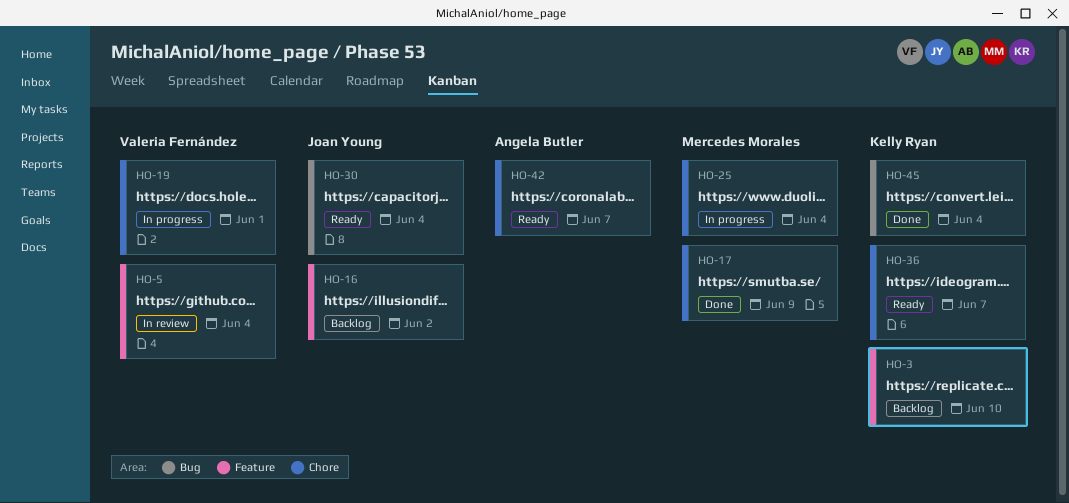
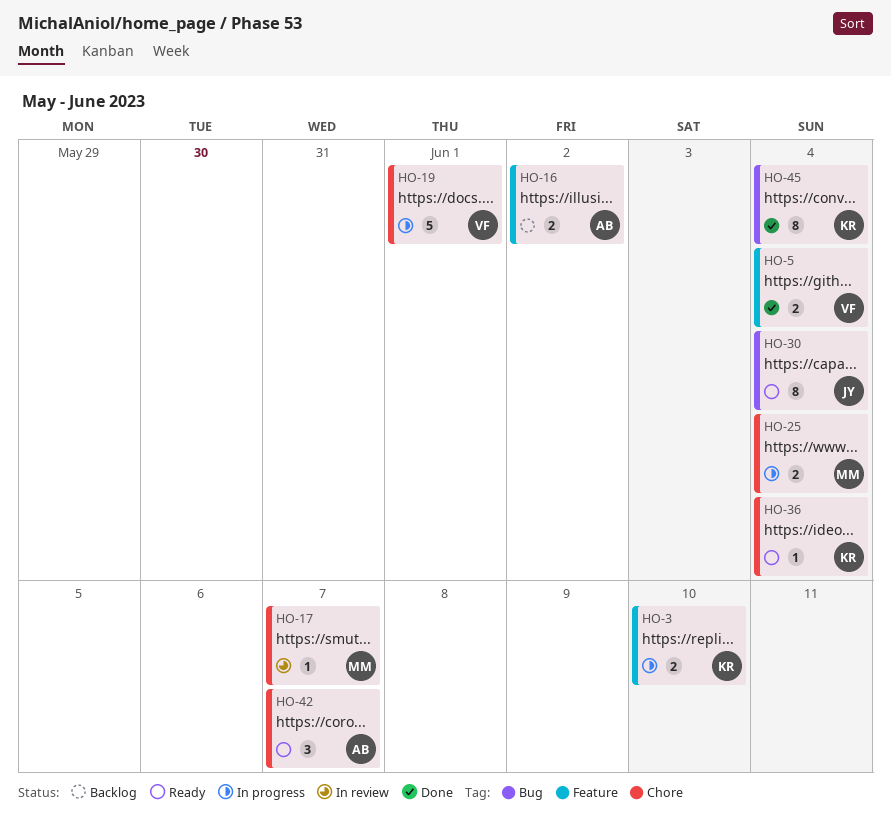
HO-3, status: Backlog -> In progress
HO-5, status: In review -> Done
HO-16, owner: Joan Young -> Angela Butler
HO-17, status: Done -> In review
HO-17, due: Jun 9 -> Jun 7
HO-36, due: Jun 7 -> Jun 4

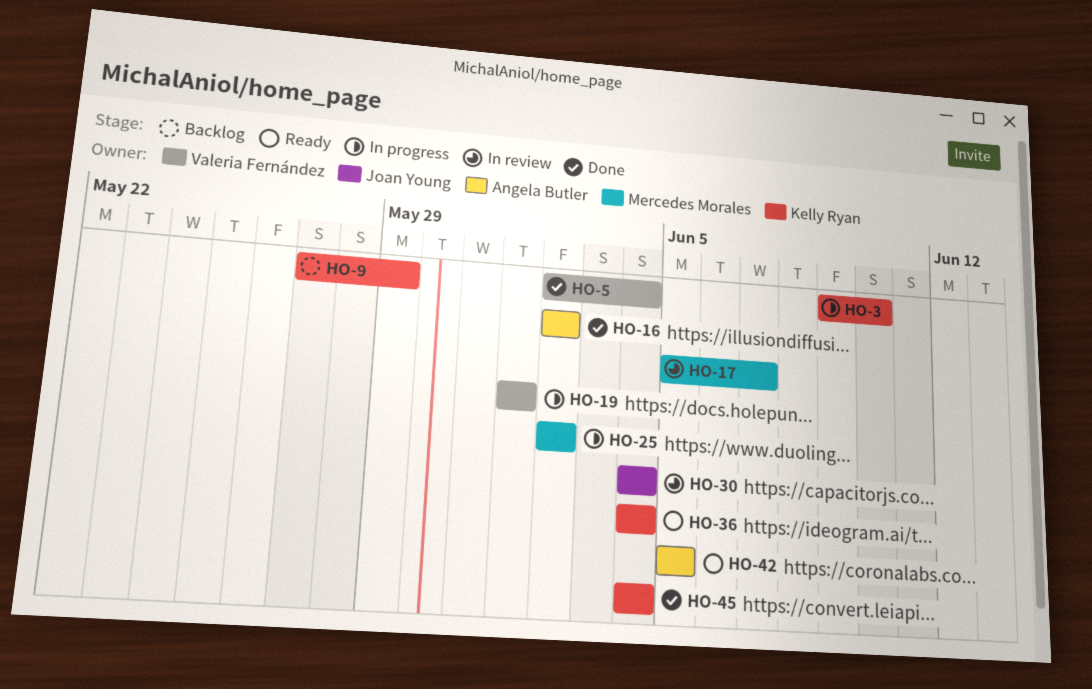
HO-9: none -> present
HO-16, status: Backlog -> Done
HO-25, due: Jun 4 -> Jun 2
HO-30, status: Ready -> In review
HO-42, due: Jun 7 -> Jun 5

